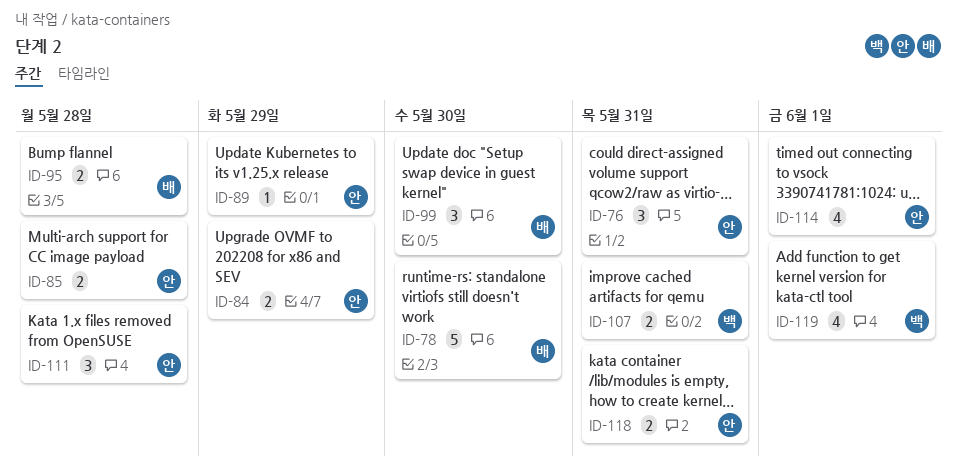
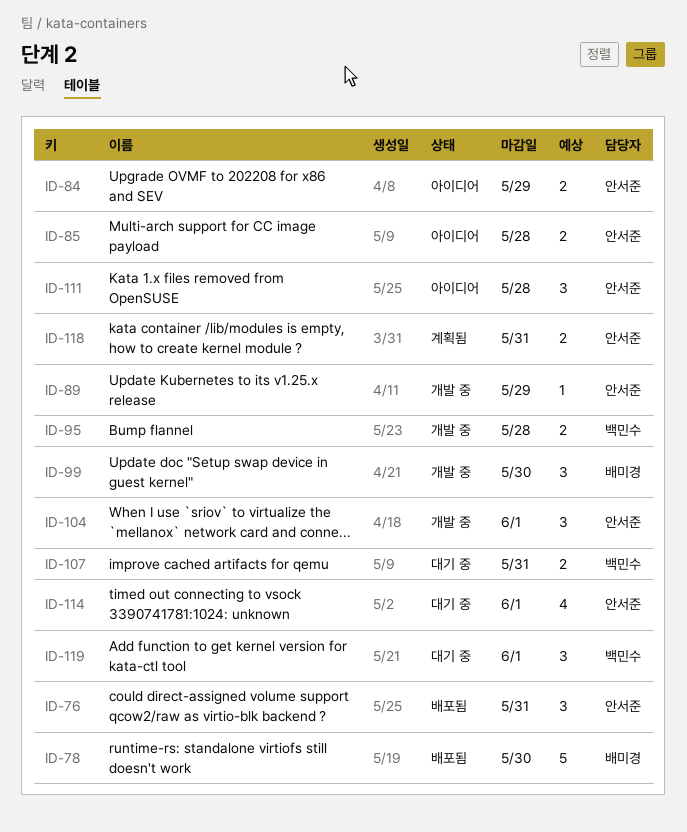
ID-95, owner: 배미경 -> 백민수
ID-104: none -> present
ID-119, estimate: 4 -> 3

